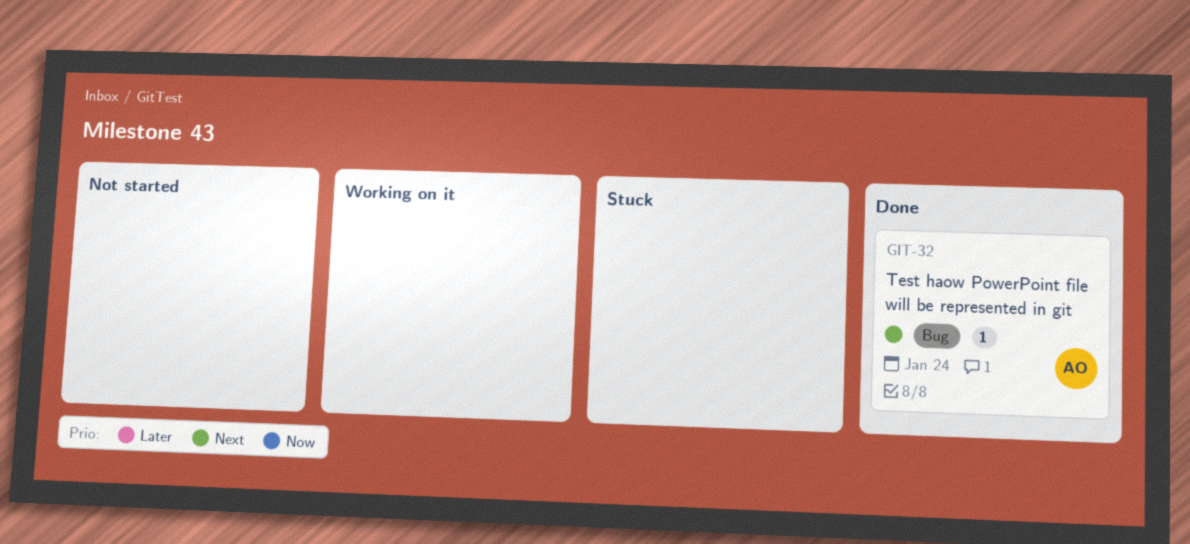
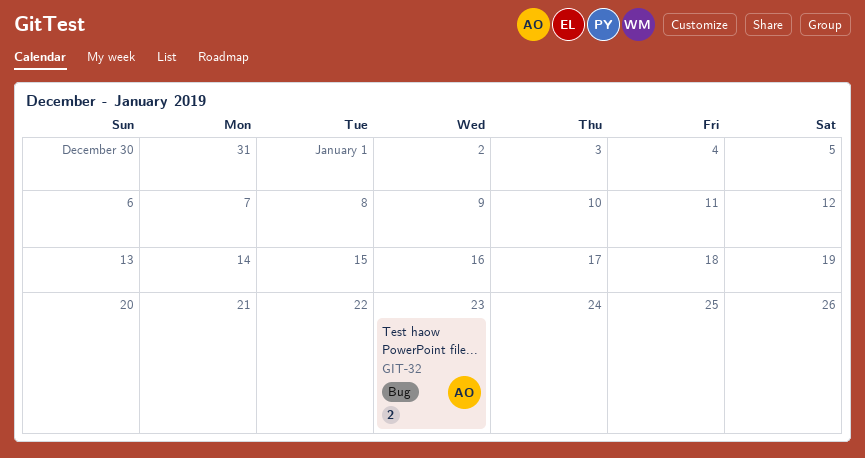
GIT-32, estimate: 1 -> 2
GIT-32, due: Jan 24 -> Jan 23

